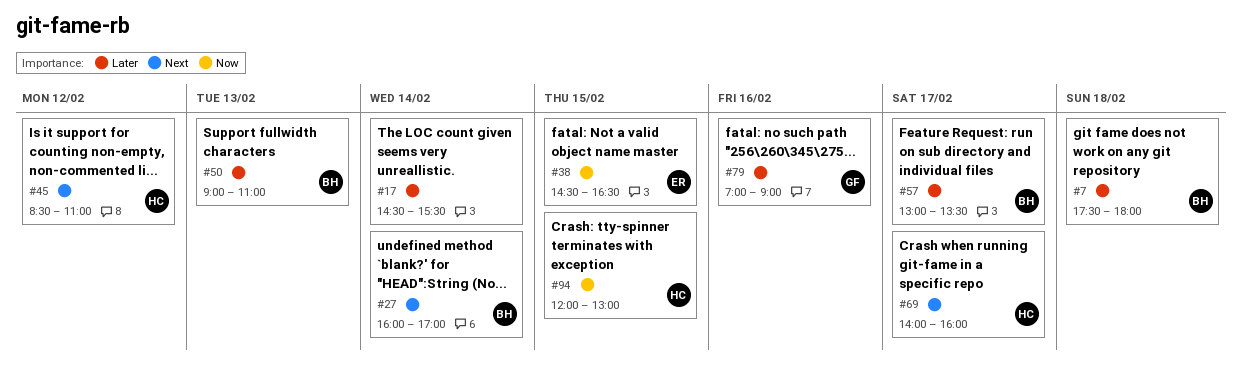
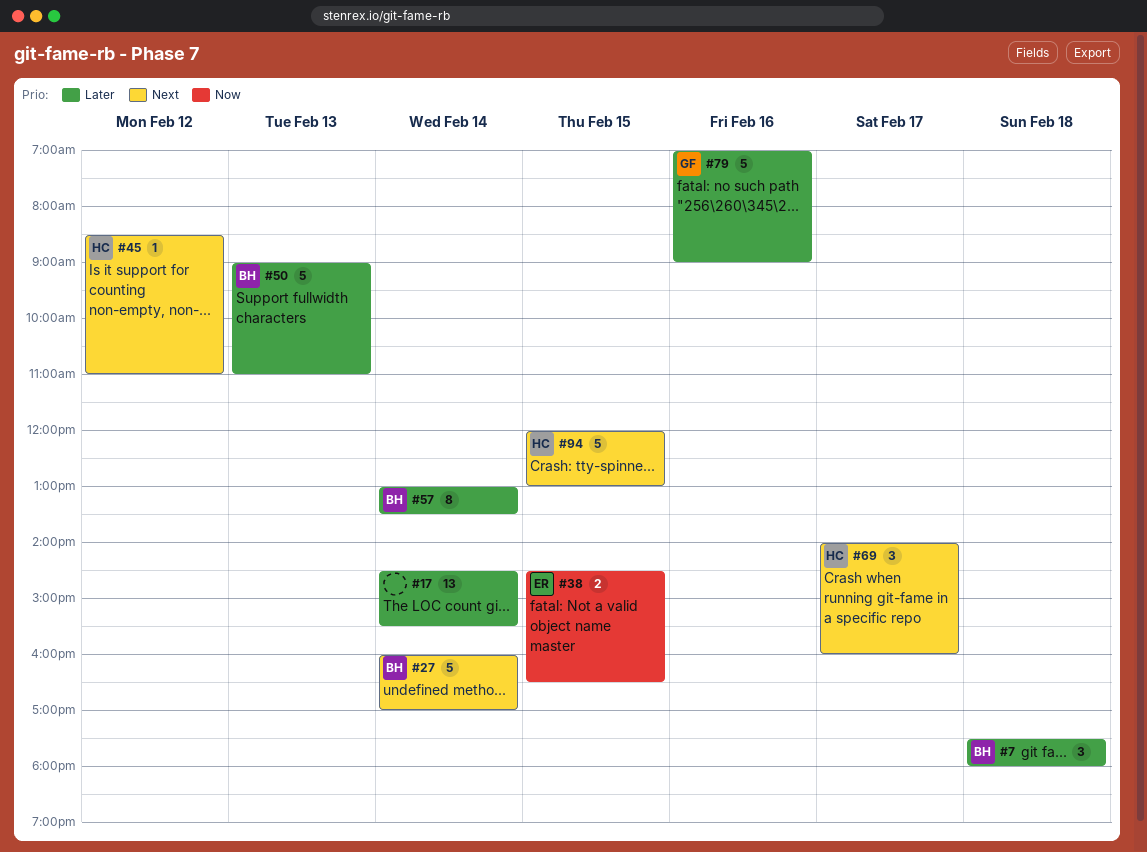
#57, day: Feb 17 -> Feb 14
#94, priority: Now -> Next

